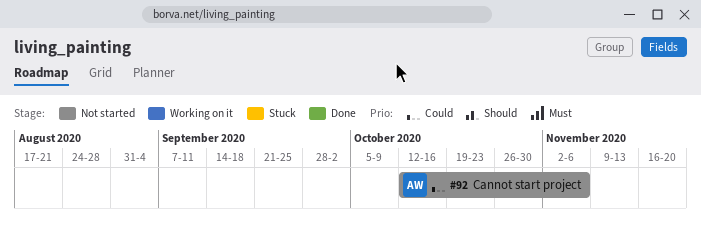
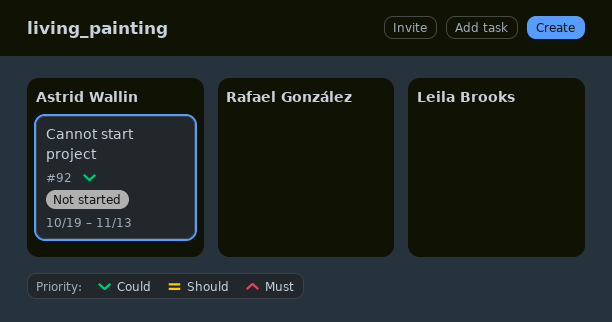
#92, start: Oct 12 -> Oct 19
#92, due: Nov 6 -> Nov 13

